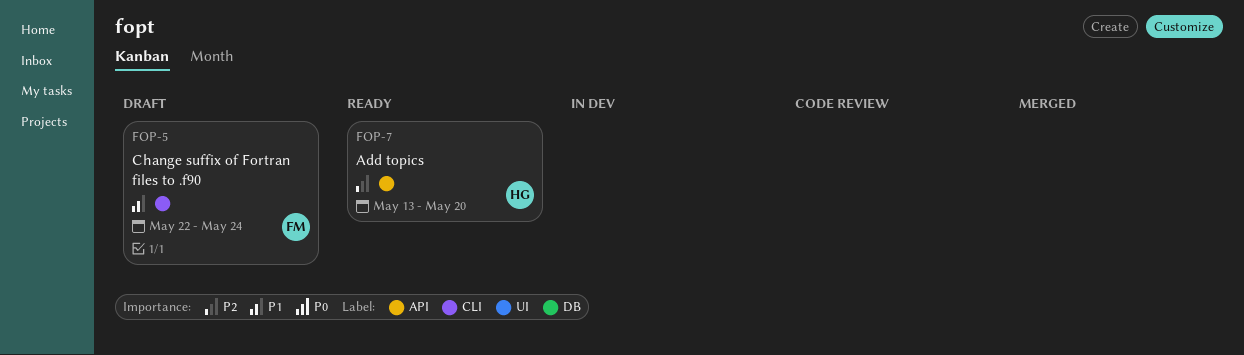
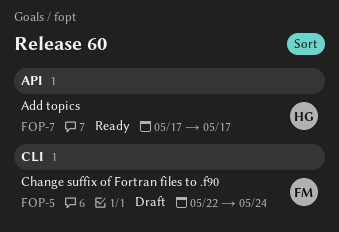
FOP-7, start: May 13 -> May 17
FOP-7, due: May 20 -> May 17

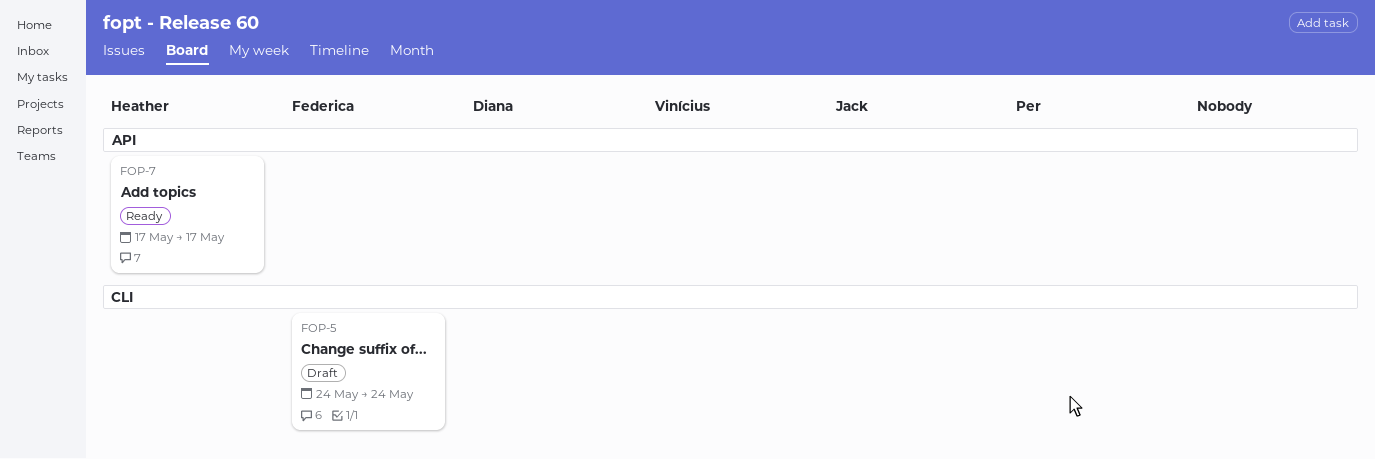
FOP-5, start: May 22 -> May 24

